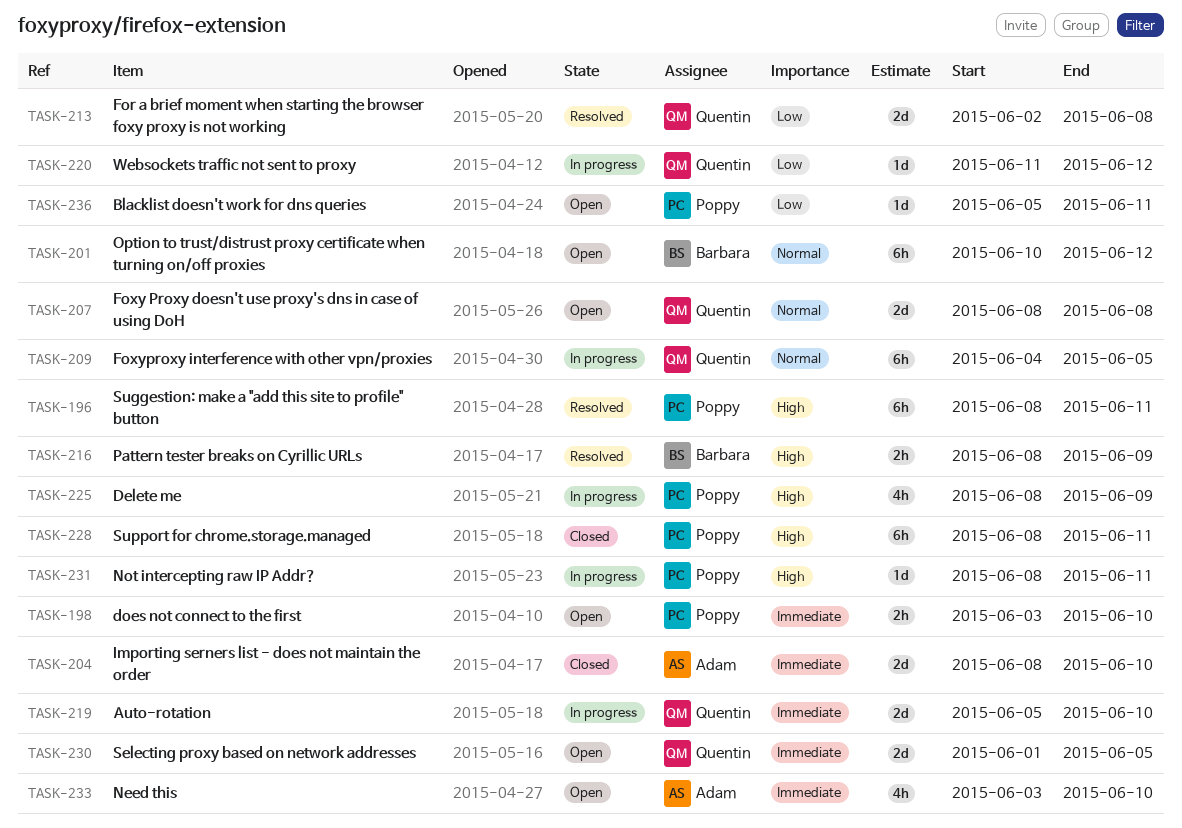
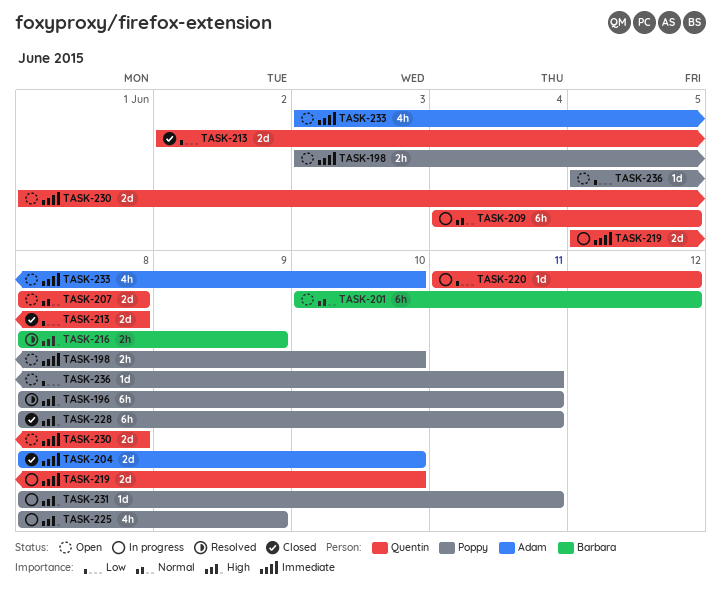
TASK-213, status: Resolved -> Closed
TASK-230, due: Jun 5 -> Jun 8

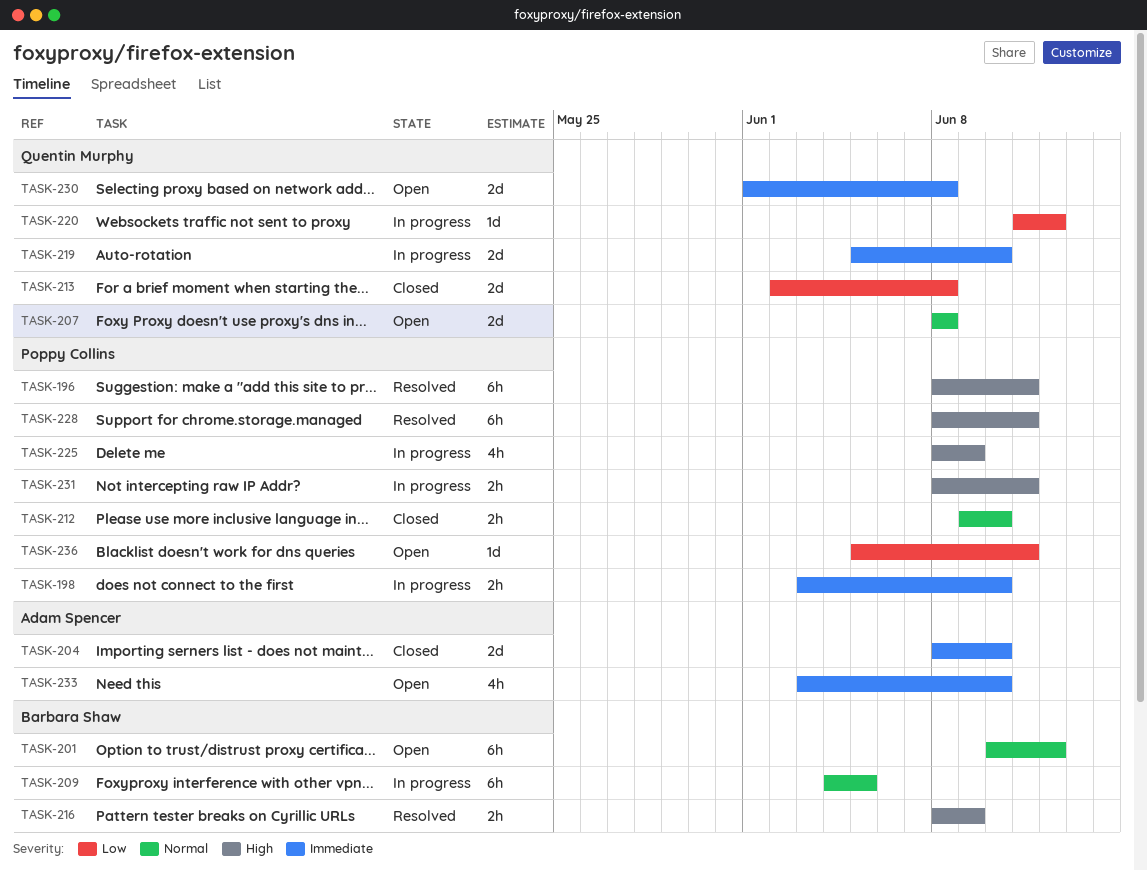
TASK-198, status: Open -> In progress
TASK-209, owner: Quentin Murphy -> Barbara Shaw
TASK-212: none -> present
TASK-228, status: Closed -> Resolved
TASK-231, estimate: 1d -> 2h

